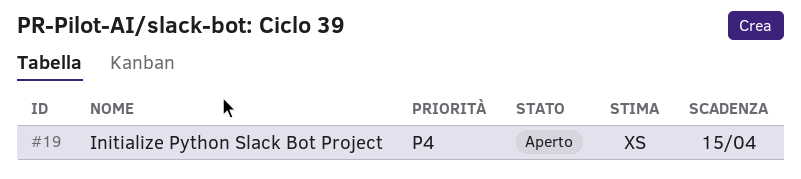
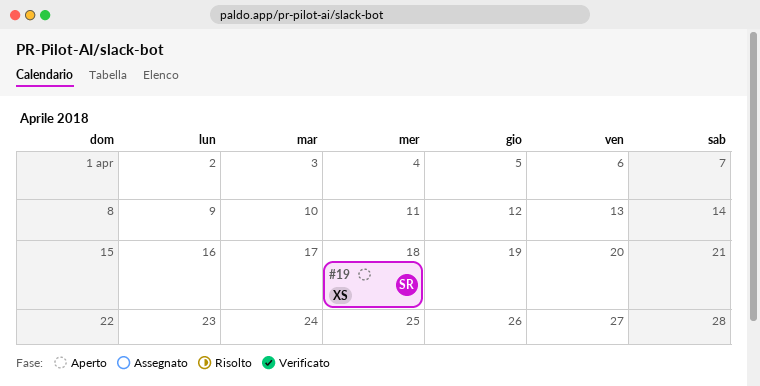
#19, due: Apr 15 -> Apr 18

